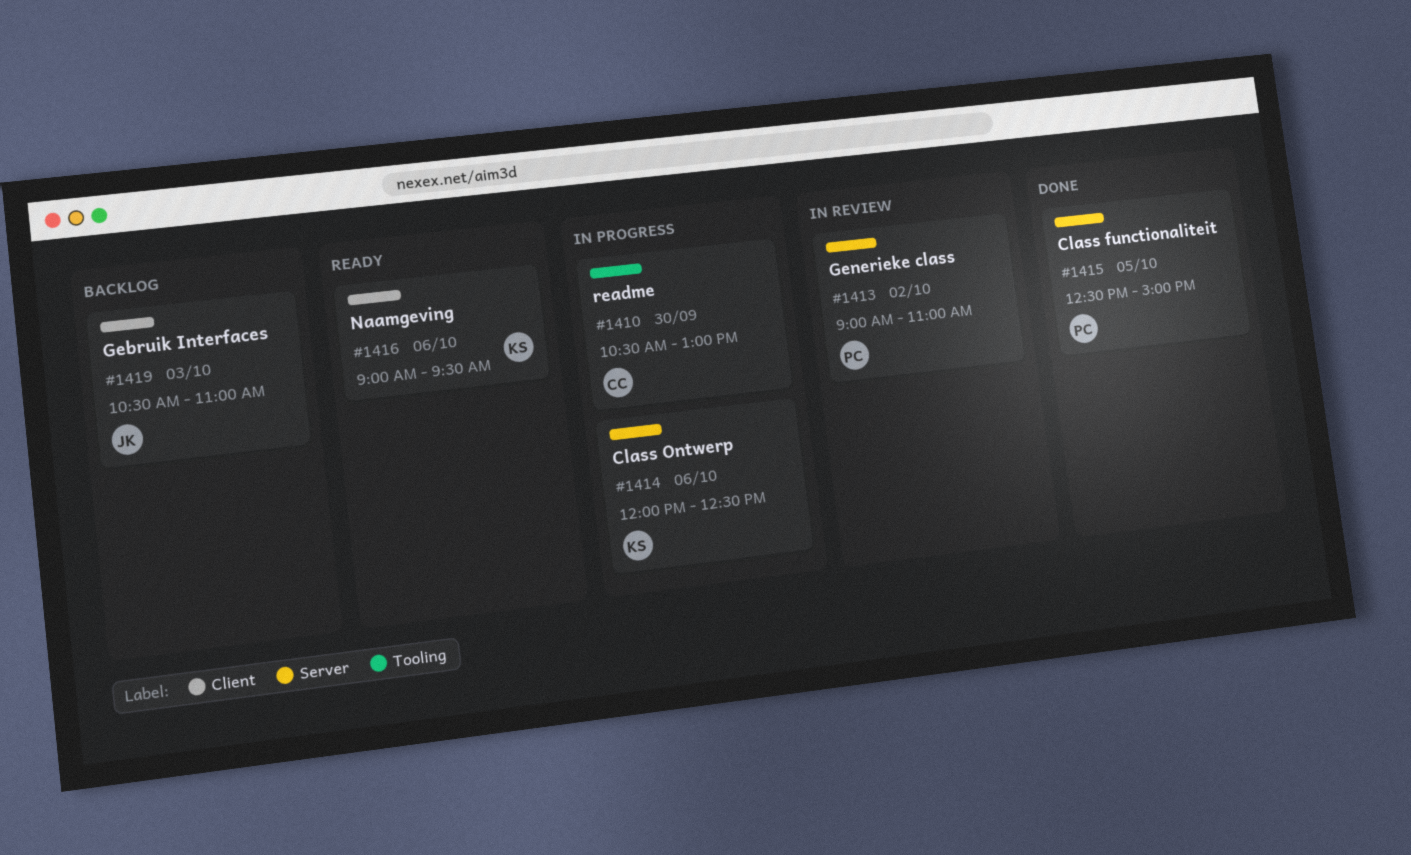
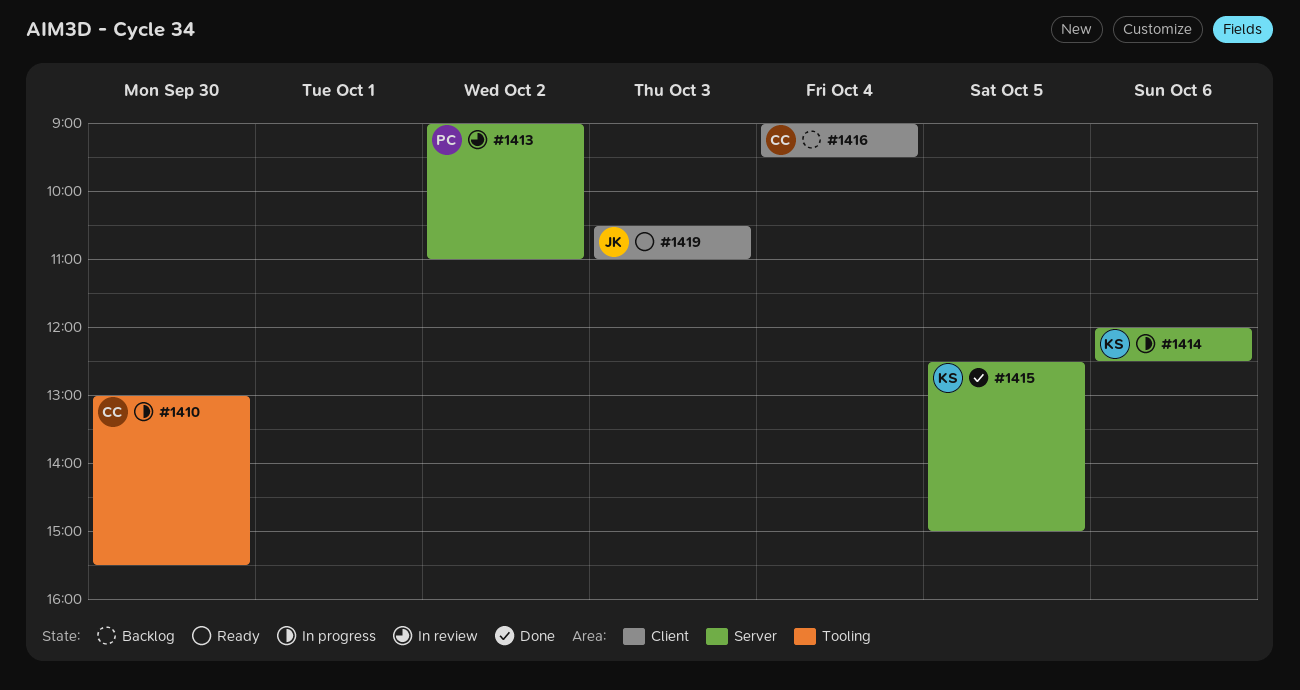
#1410, begins: 10:30 -> 13:00
#1410, ends: 13:00 -> 15:30
#1415, owner: PC -> KS
#1416, status: Ready -> Backlog
#1416, owner: KS -> CC
#1416, day: Oct 6 -> Oct 4
#1419, status: Backlog -> Ready

